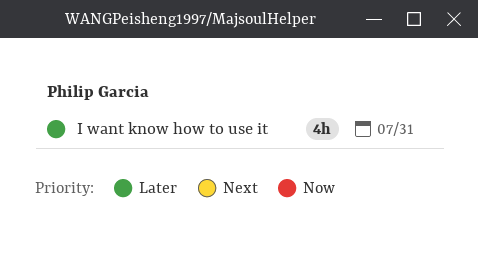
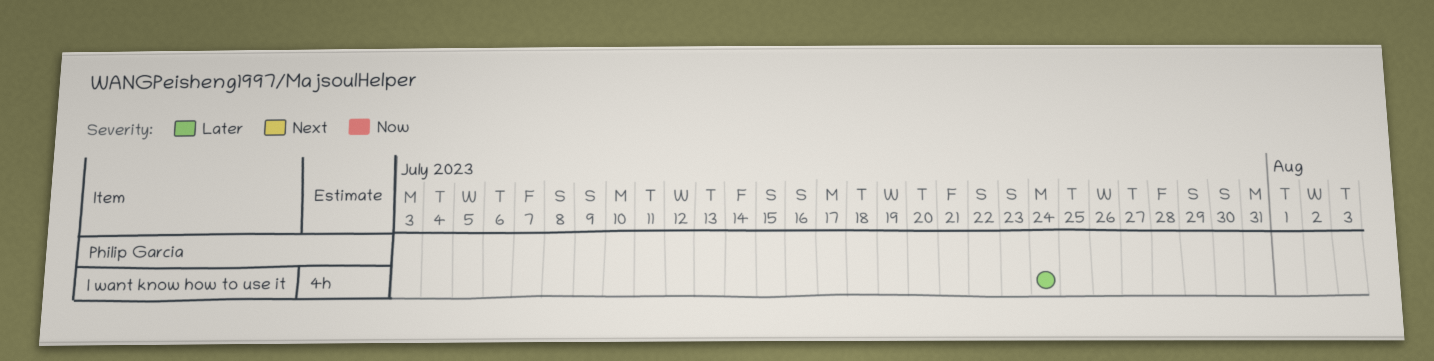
I want know how to use it, due: Jul 31 -> Jul 24

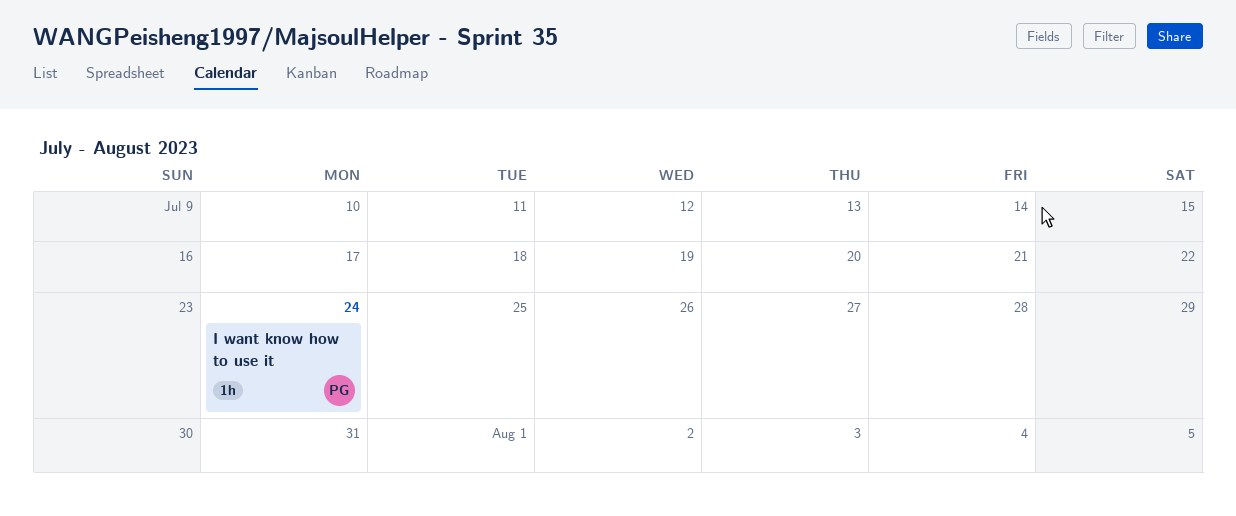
I want know how to use it, estimate: 4h -> 1h

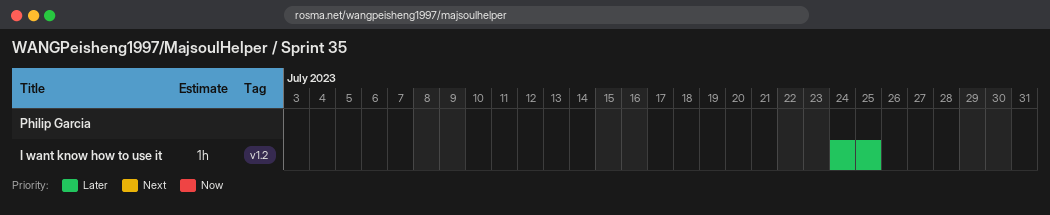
I want know how to use it, due: Jul 24 -> Jul 25

